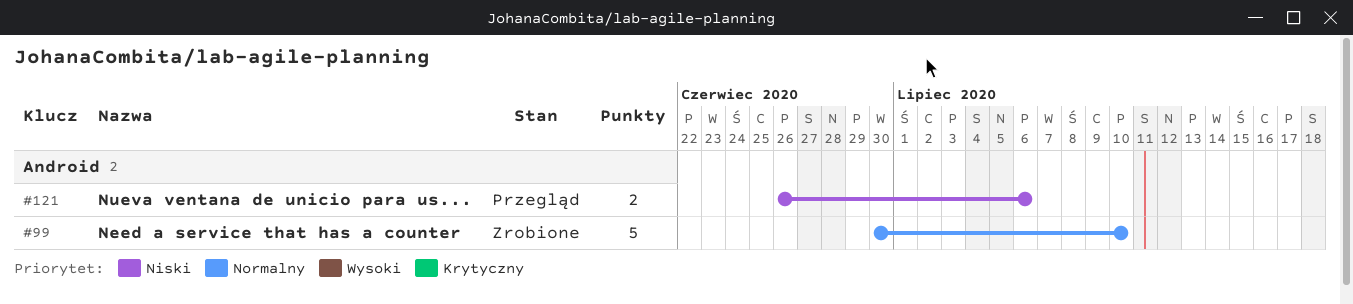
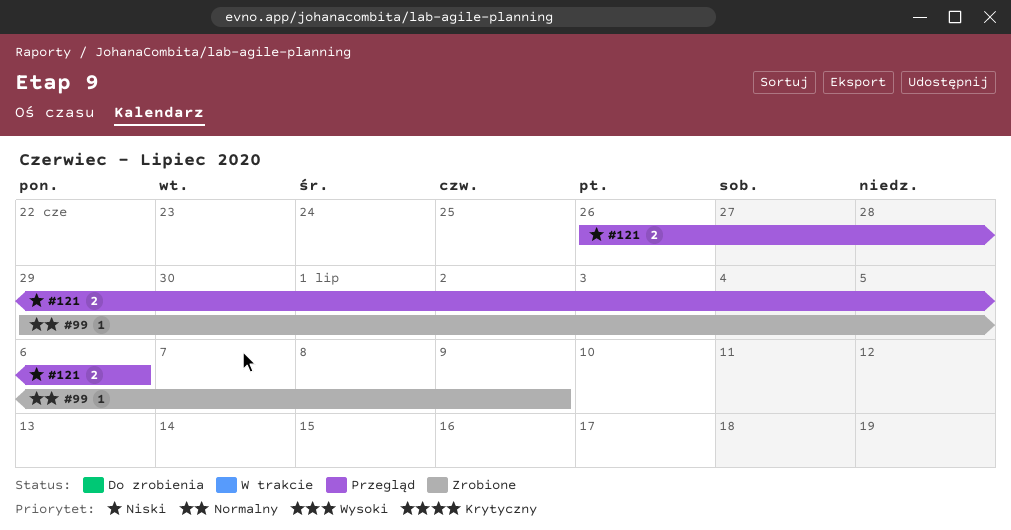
#99, estimate: 5 -> 1
#99, start: Jun 30 -> Jun 29
#99, due: Jul 10 -> Jul 9

